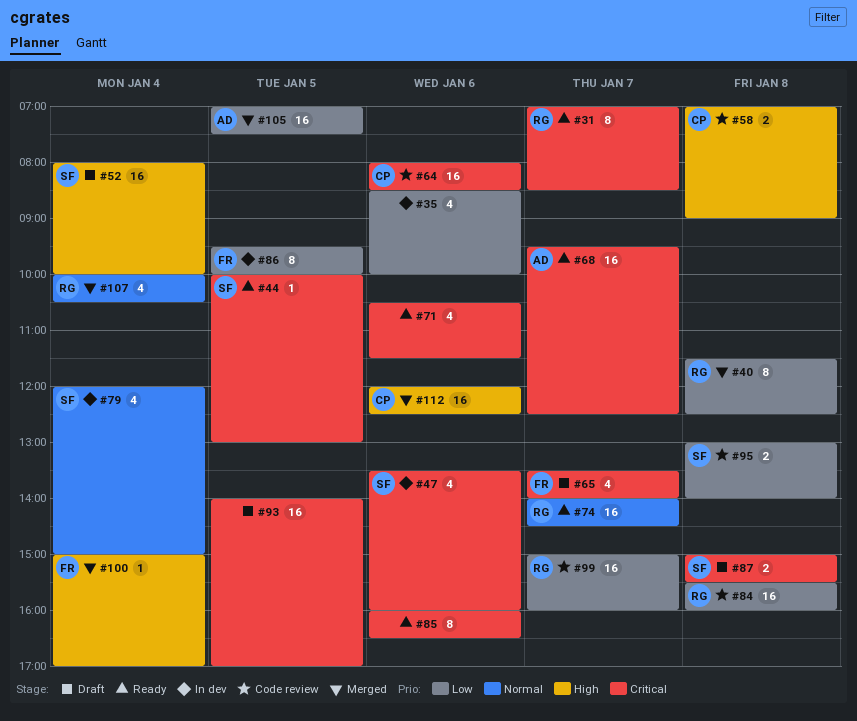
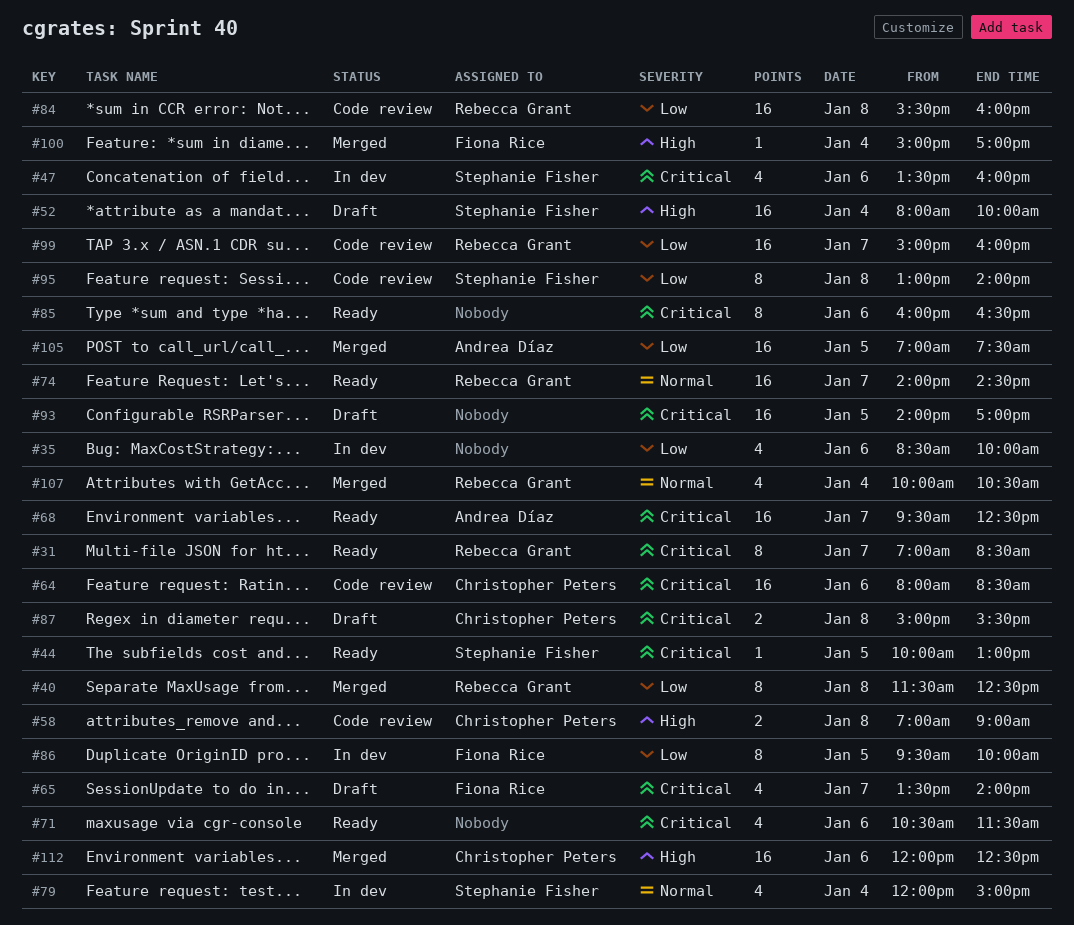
#87, owner: Stephanie Fisher -> Christopher Peters
#95, estimate: 2 -> 8

